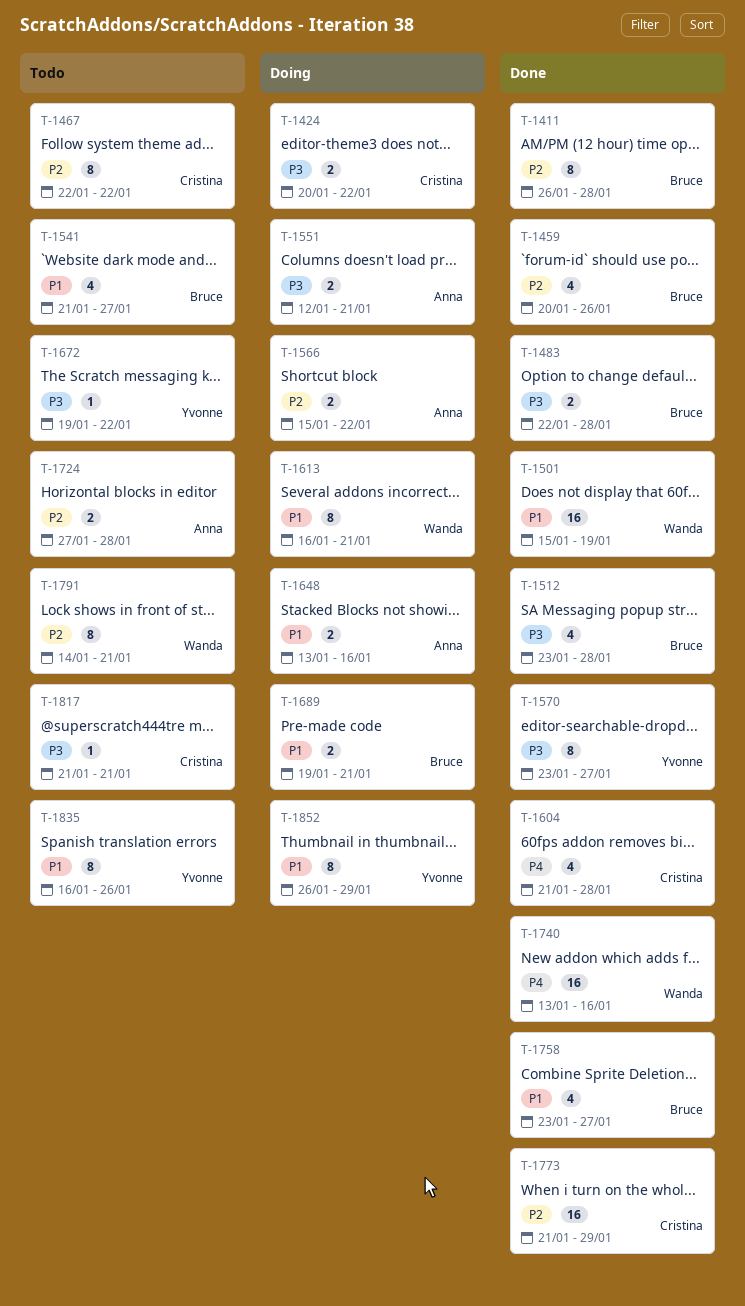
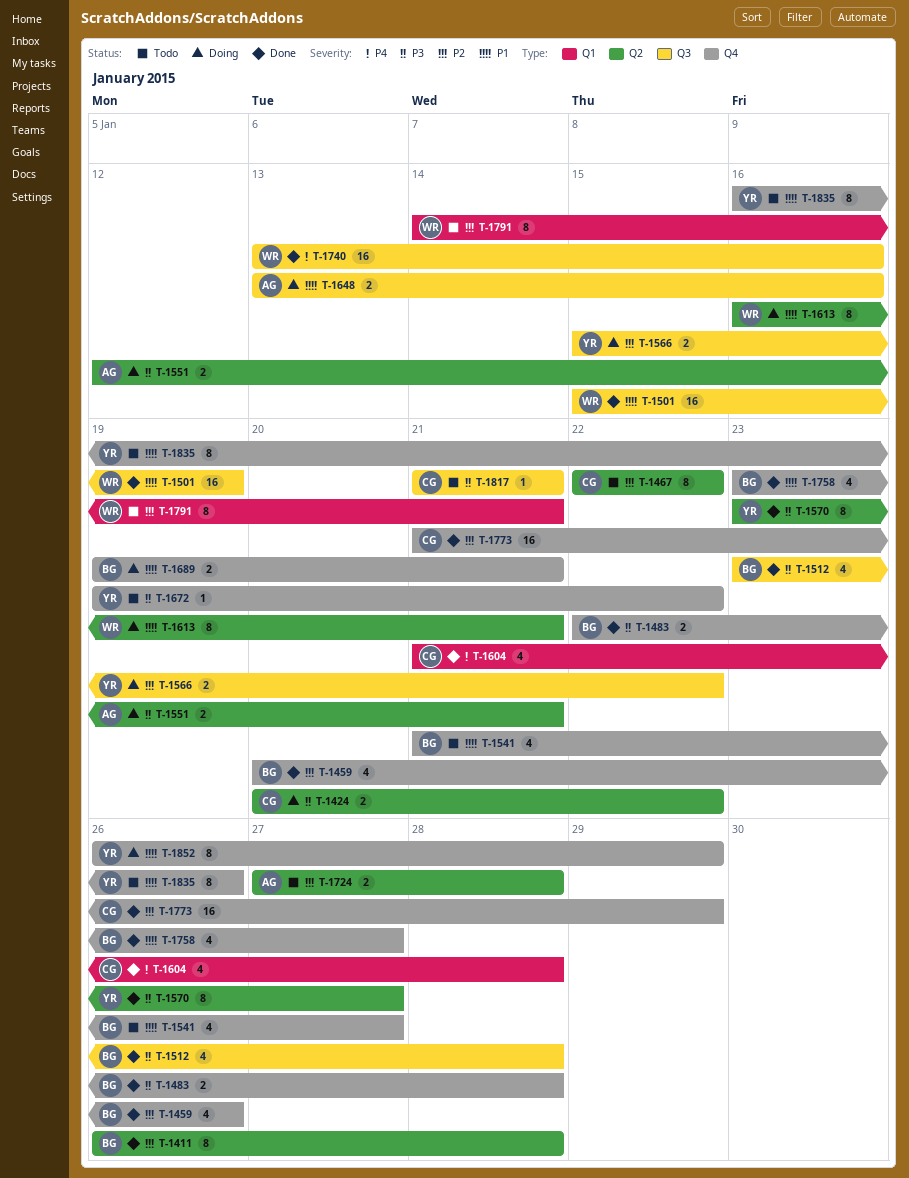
T-1566, owner: Anna -> Yvonne

